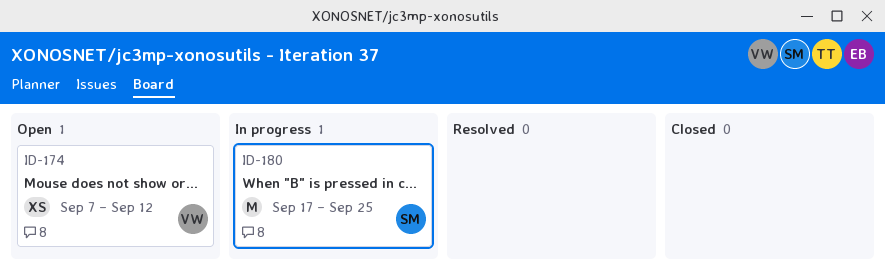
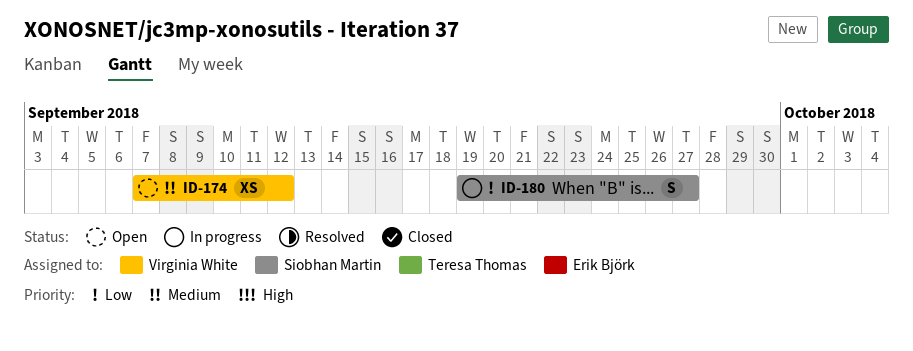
ID-180, estimate: M -> S
ID-180, start: Sep 17 -> Sep 19
ID-180, due: Sep 25 -> Sep 27

